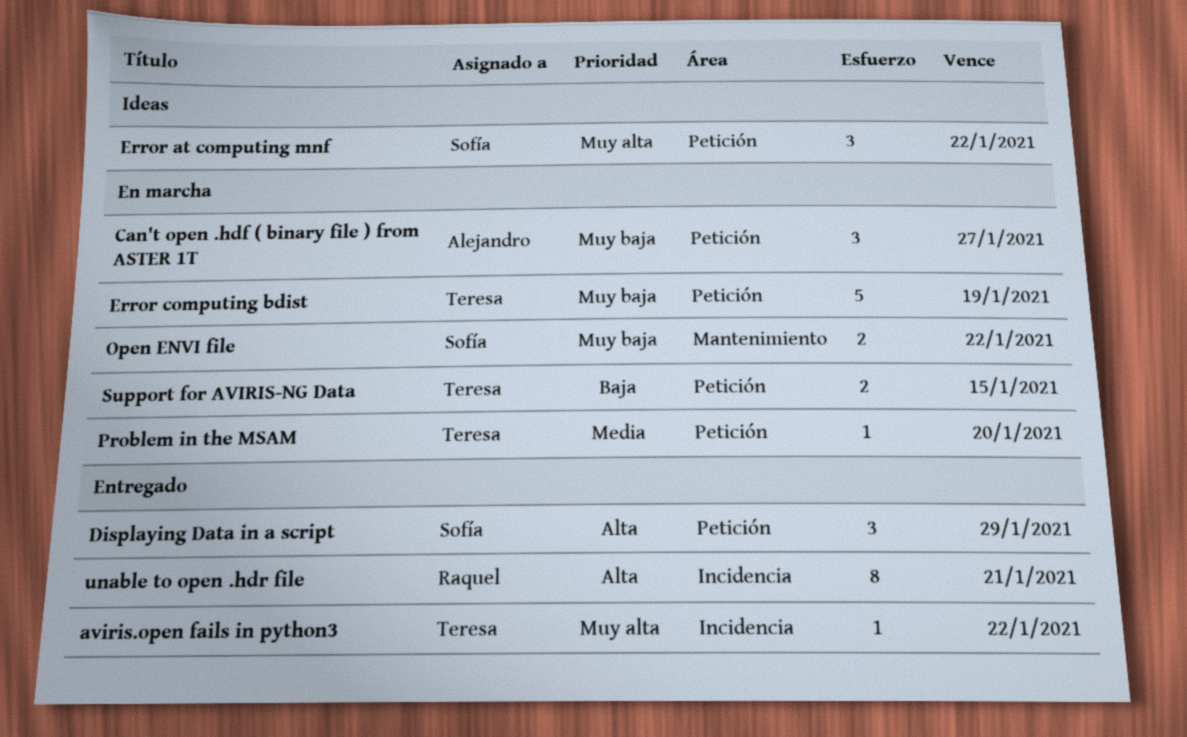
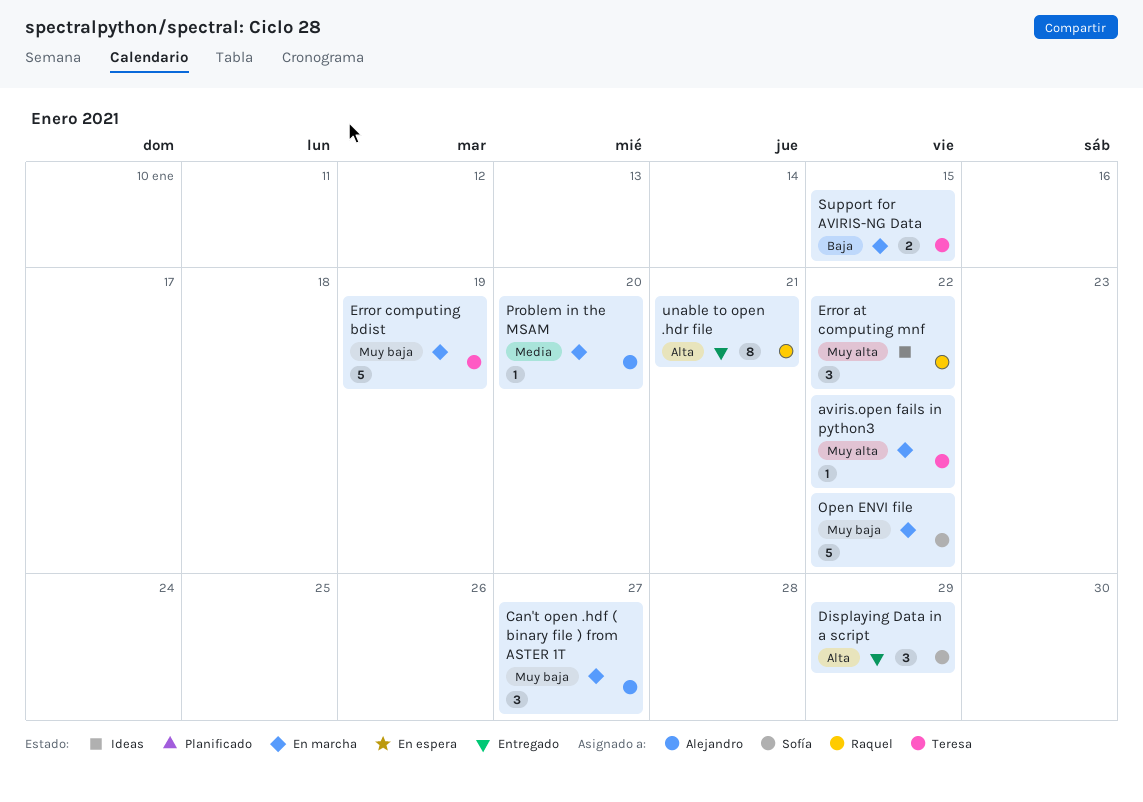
aviris.open fails in python3, status: Entregado -> En marcha
Error at computing mnf, owner: Sofía -> Raquel
Open ENVI file, estimate: 2 -> 5
Problem in the MSAM, owner: Teresa -> Alejandro

